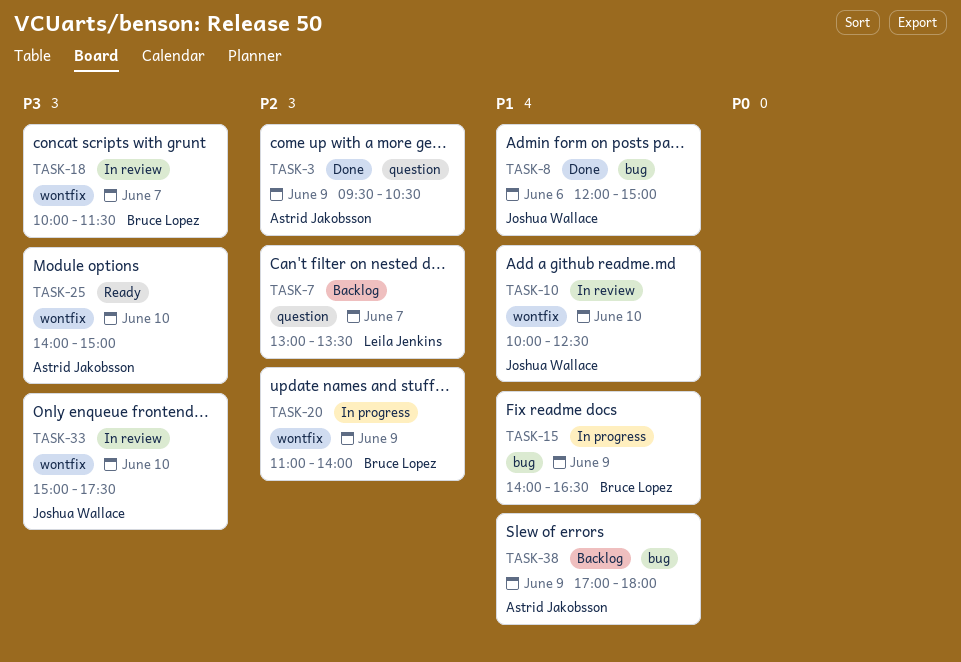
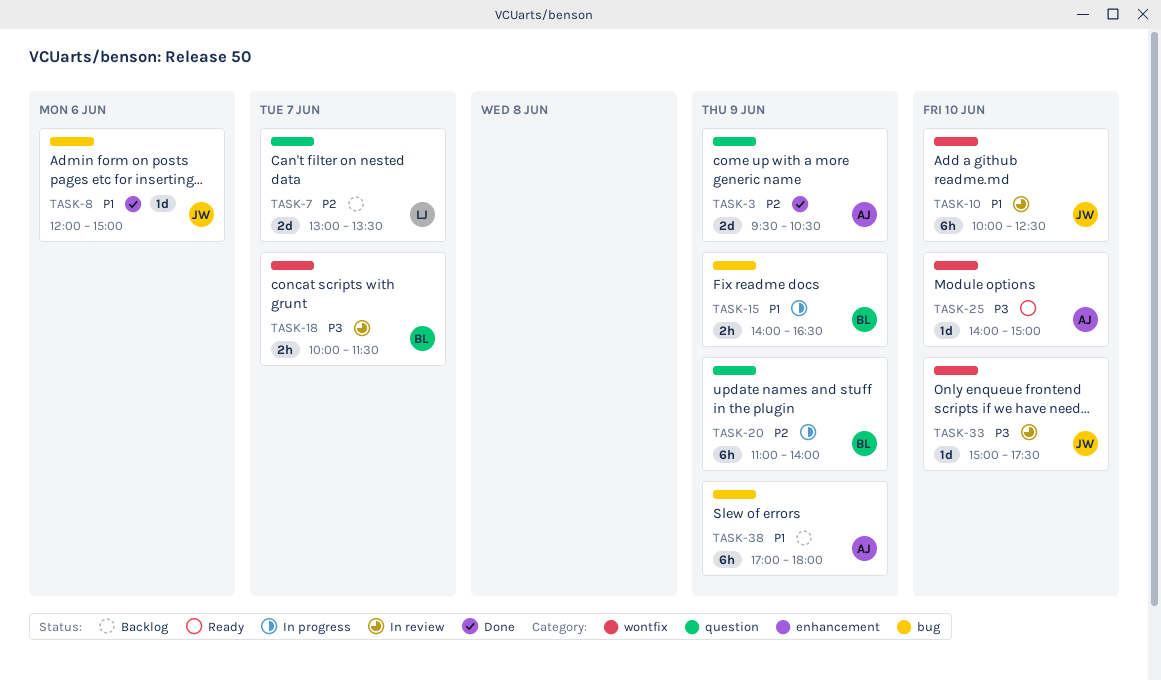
TASK-20, label: wontfix -> question

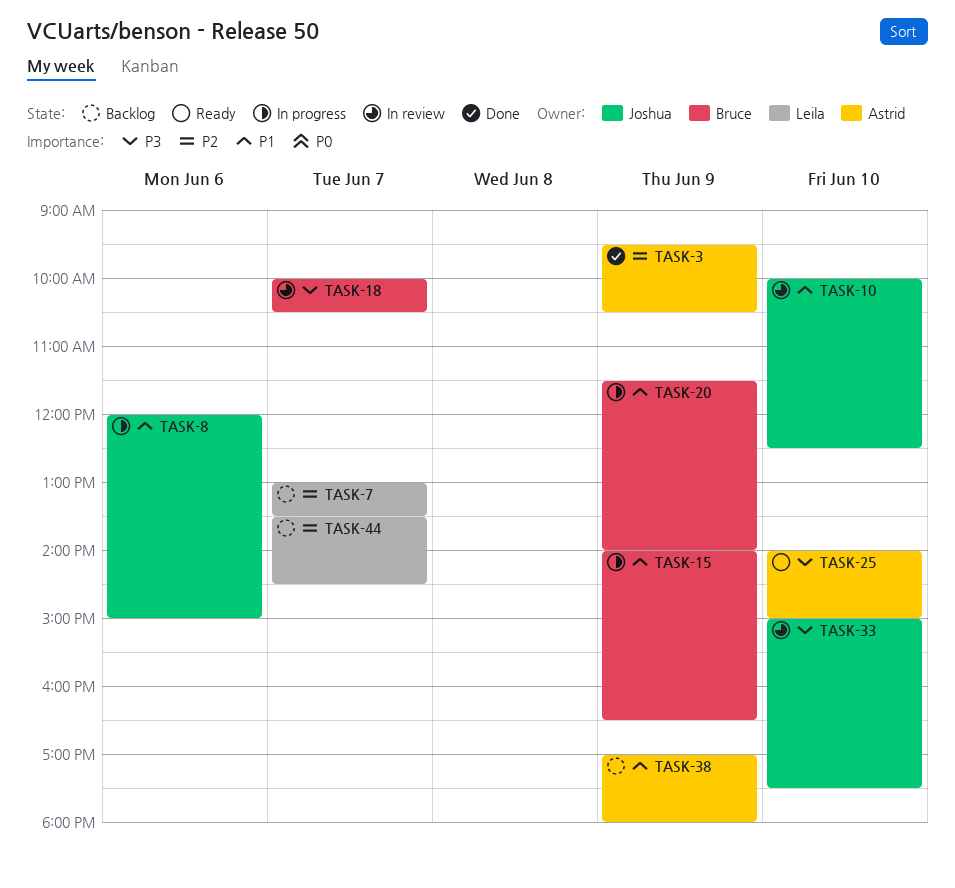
TASK-8, status: Done -> In progress
TASK-18, ends: 11:30 -> 10:30
TASK-20, priority: P2 -> P1
TASK-20, begins: 11:00 -> 11:30
TASK-44: none -> present

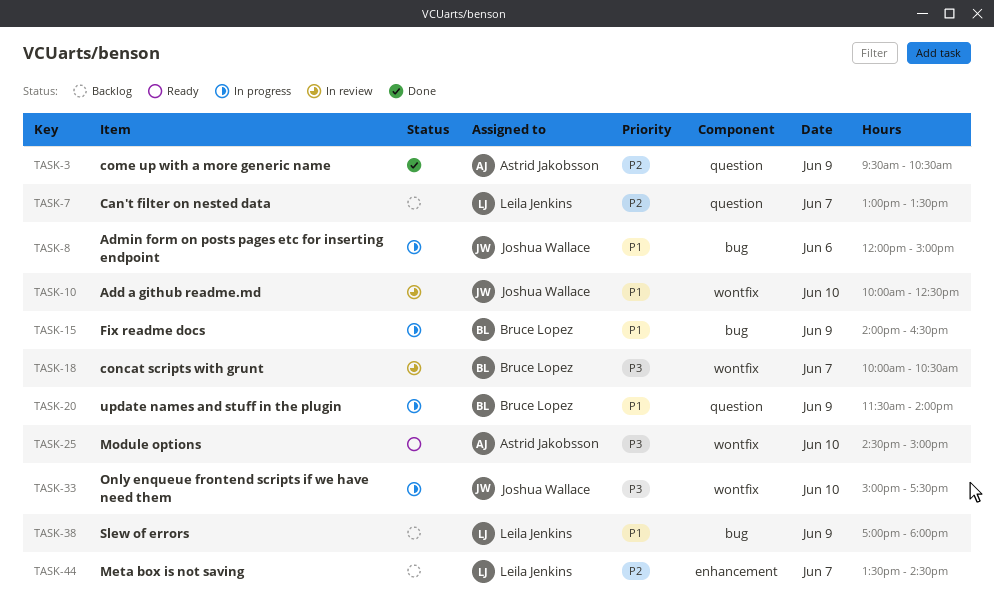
TASK-25, begins: 14:00 -> 14:30
TASK-33, status: In review -> In progress
TASK-38, owner: Astrid Jakobsson -> Leila Jenkins

